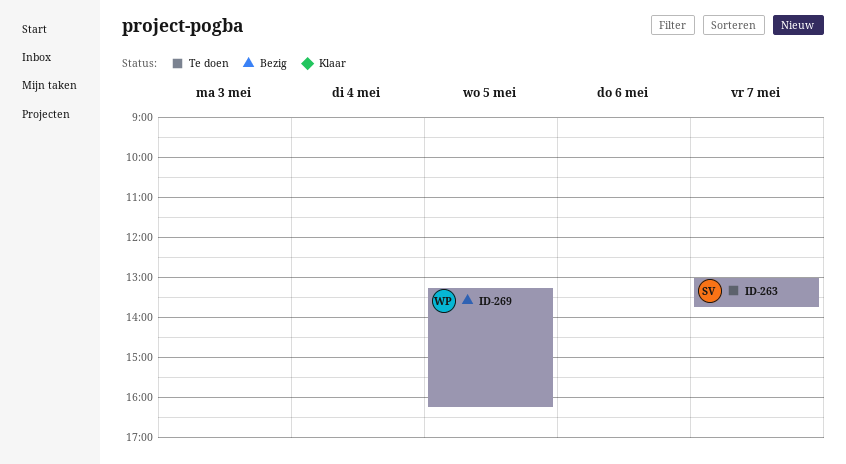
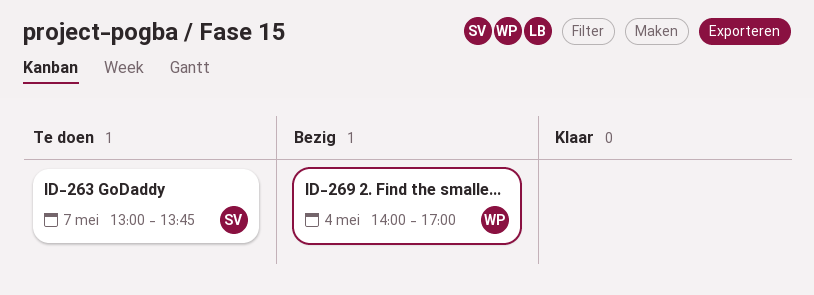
ID-269, day: May 5 -> May 4
ID-269, begins: 13:15 -> 14:00
ID-269, ends: 16:15 -> 17:00

